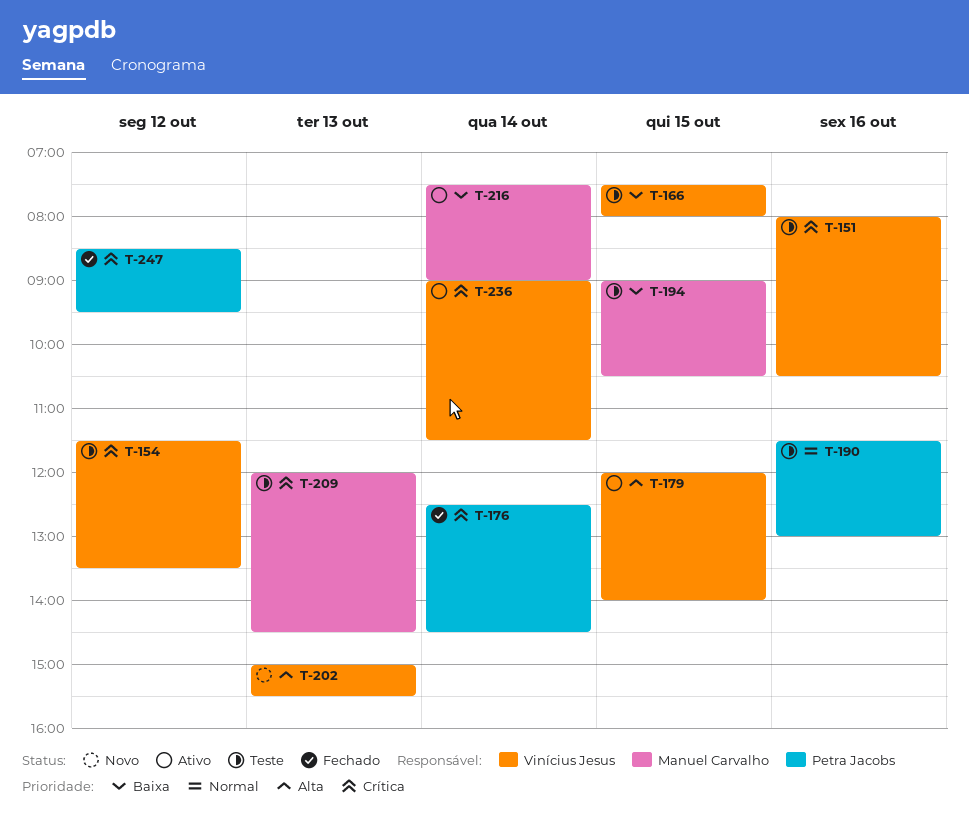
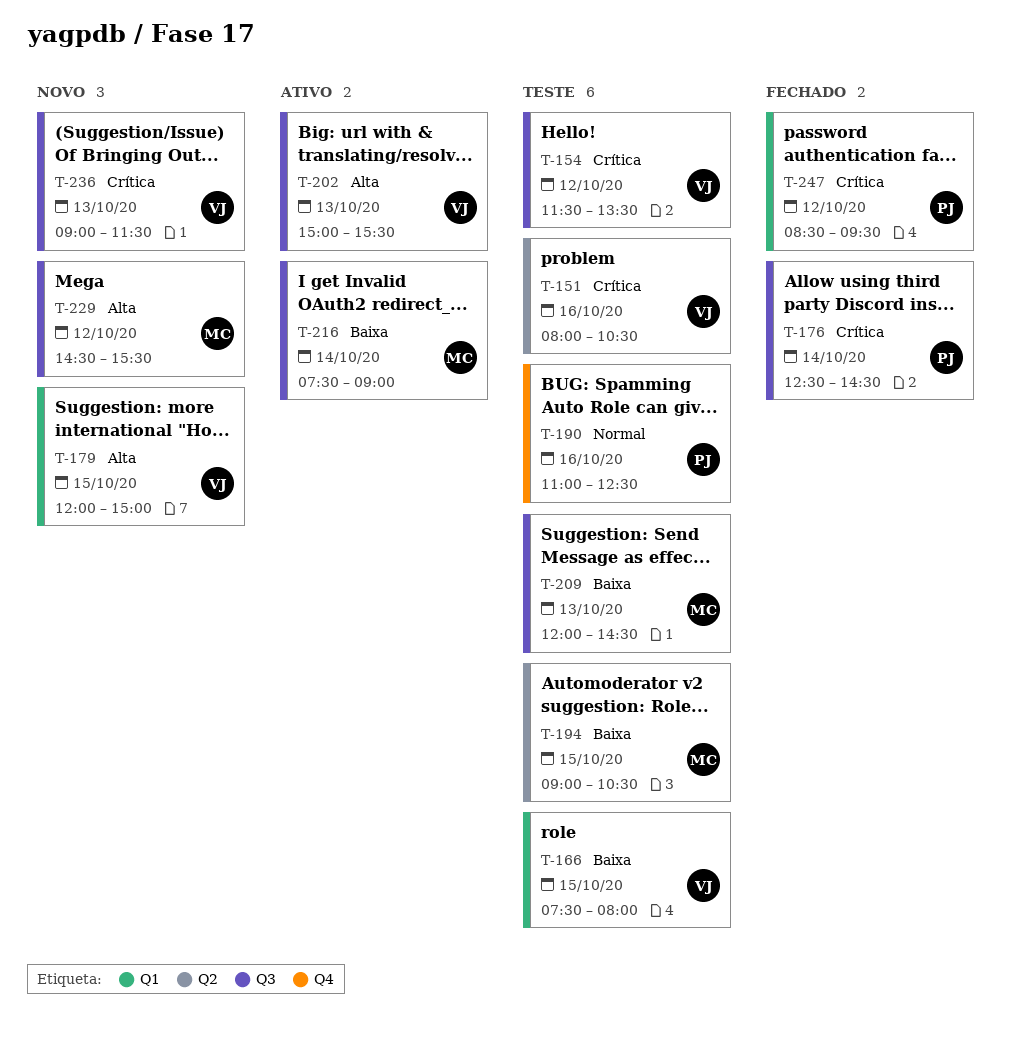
T-179, status: Ativo -> Novo
T-179, ends: 14:00 -> 15:00
T-190, begins: 11:30 -> 11:00
T-190, ends: 13:00 -> 12:30
T-202, status: Novo -> Ativo
T-209, priority: Crítica -> Baixa
T-229: none -> present
T-236, status: Ativo -> Novo
T-236, day: Oct 14 -> Oct 13

